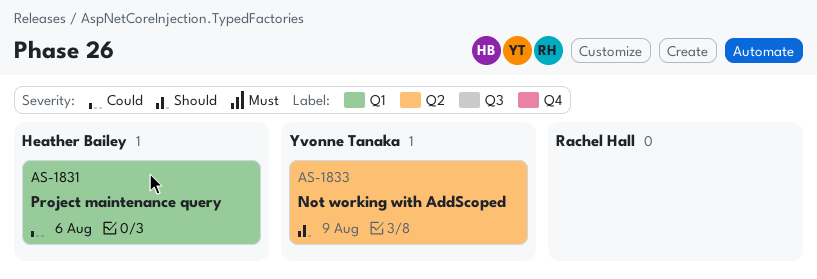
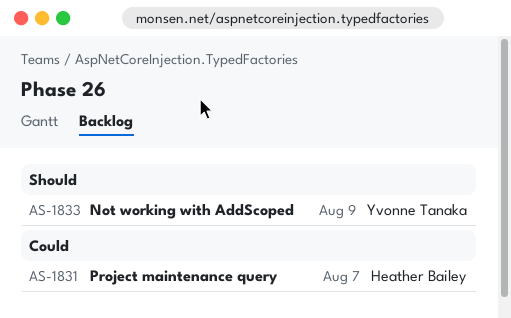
AS-1831, due: Aug 6 -> Aug 7

